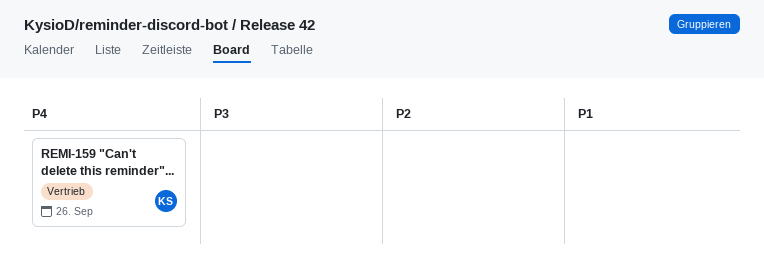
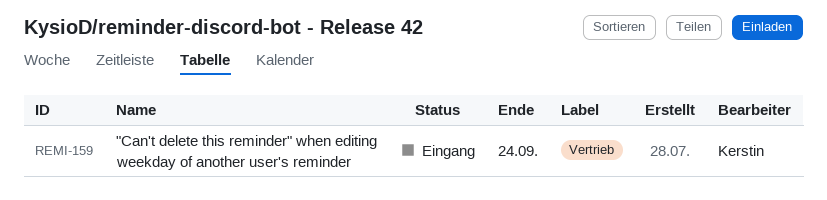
REMI-159, due: Sep 26 -> Sep 24

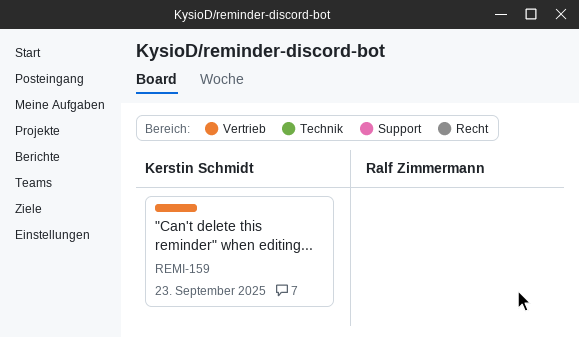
REMI-159, due: Sep 24 -> Sep 23

